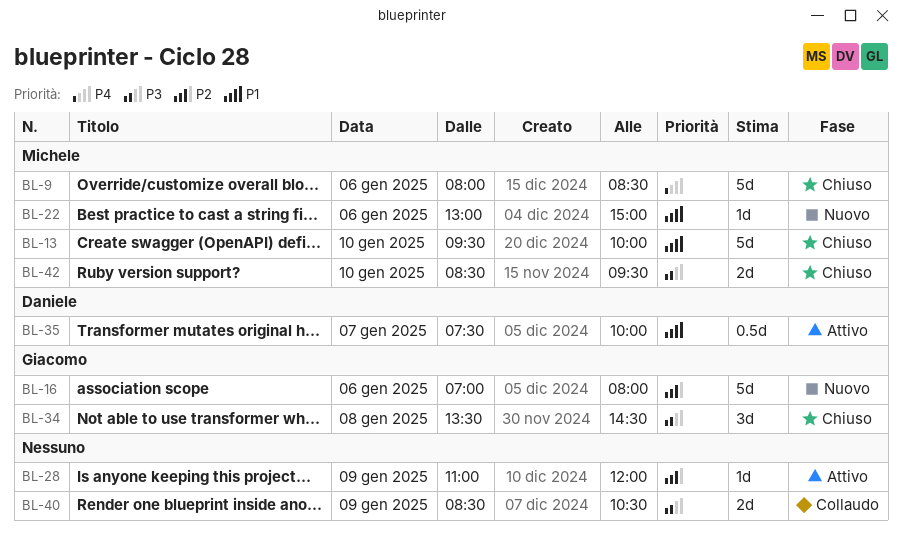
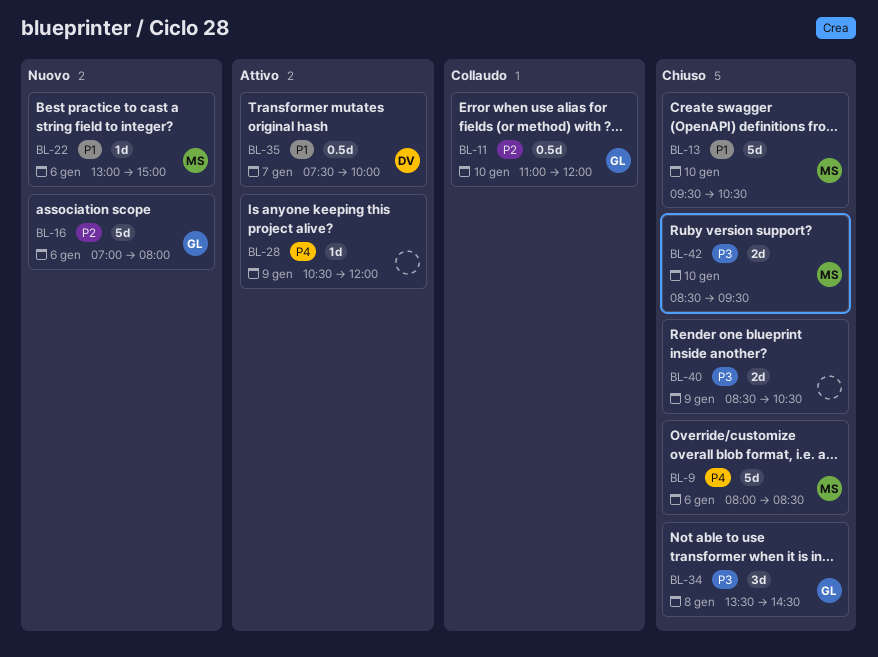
BL-11: none -> present
BL-13, ends: 10:00 -> 10:30
BL-28, priority: P2 -> P4
BL-28, begins: 11:00 -> 10:30
BL-40, status: Collaudo -> Chiuso

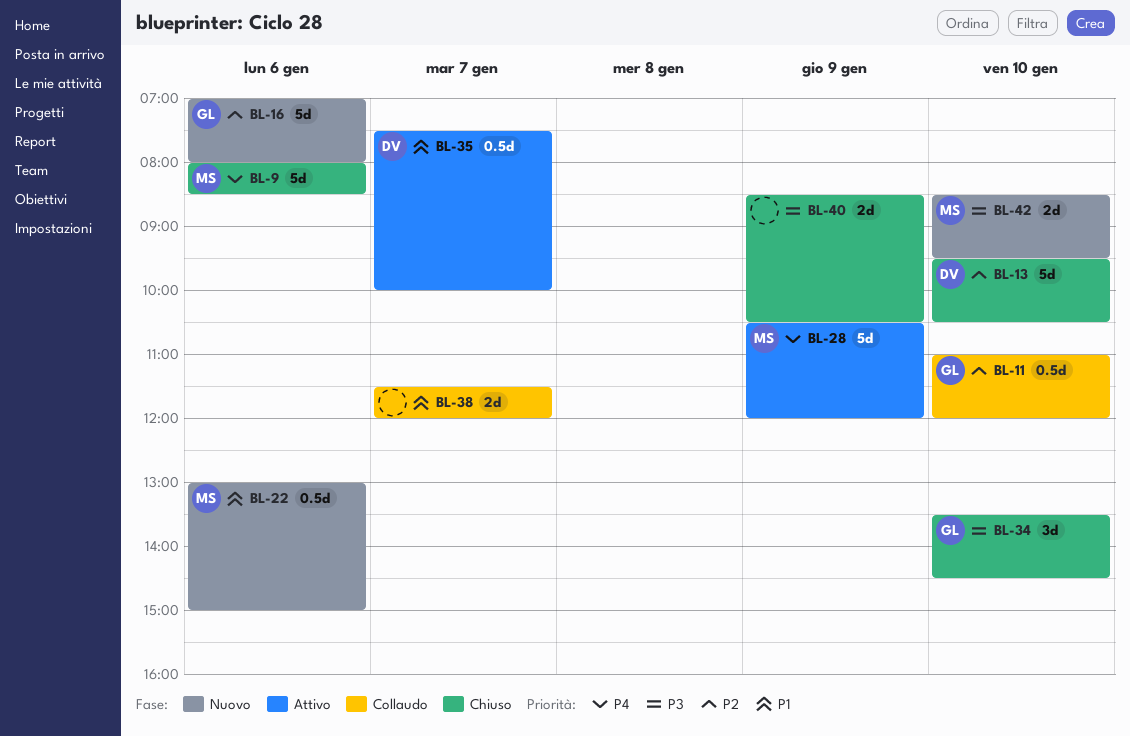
BL-13, owner: MS -> DV
BL-13, priority: P1 -> P2
BL-22, estimate: 1d -> 0.5d
BL-28, owner: none -> MS
BL-28, estimate: 1d -> 5d
BL-34, day: Jan 8 -> Jan 10
BL-38: none -> present
BL-42, status: Chiuso -> Nuovo

